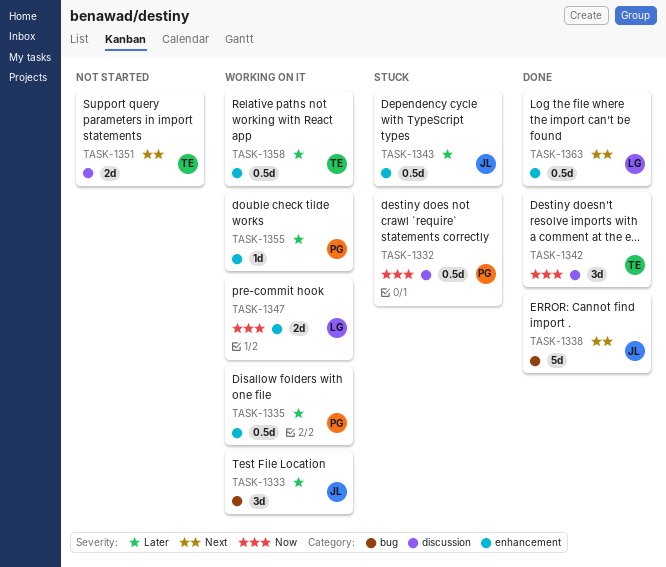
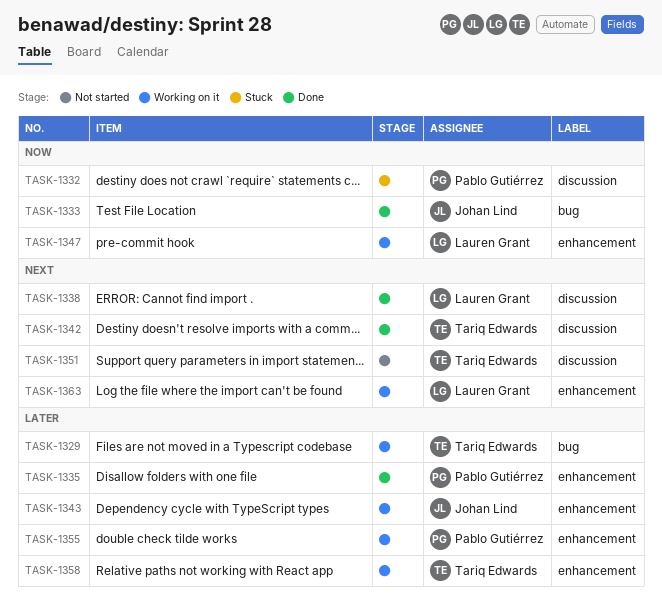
TASK-1329: none -> present
TASK-1333, status: Working on it -> Done
TASK-1333, priority: Later -> Now
TASK-1335, status: Working on it -> Done
TASK-1338, owner: Johan Lind -> Lauren Grant
TASK-1338, label: bug -> discussion
TASK-1342, priority: Now -> Next
TASK-1343, status: Stuck -> Working on it
TASK-1363, status: Done -> Working on it

